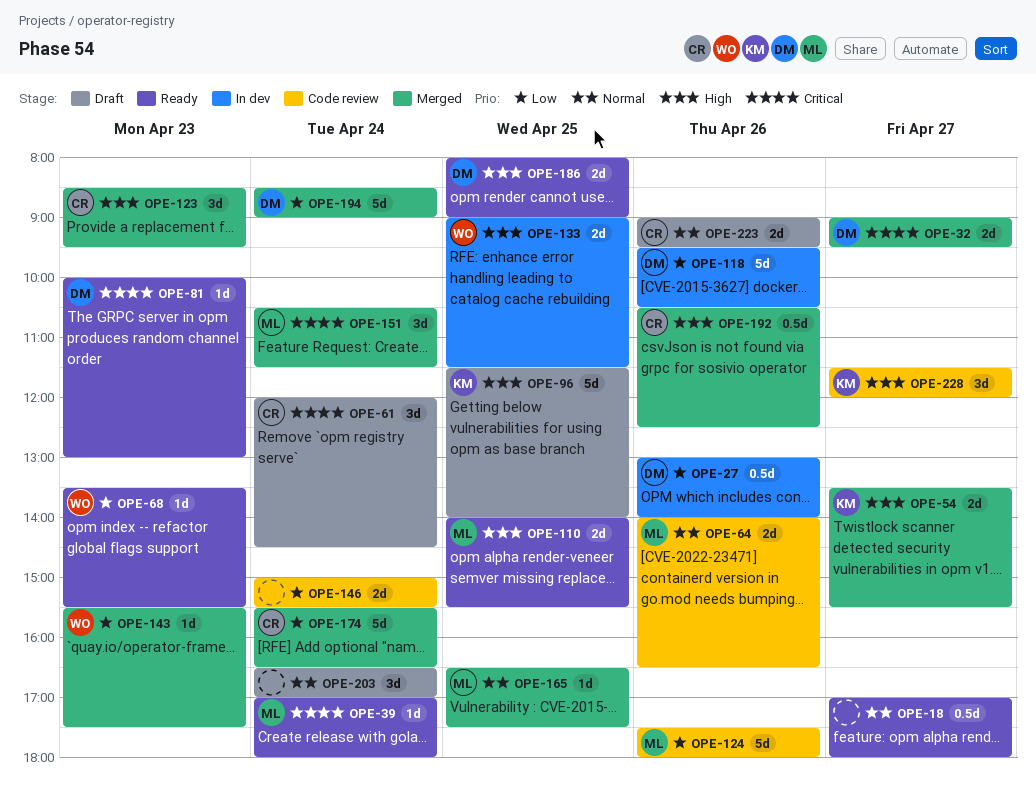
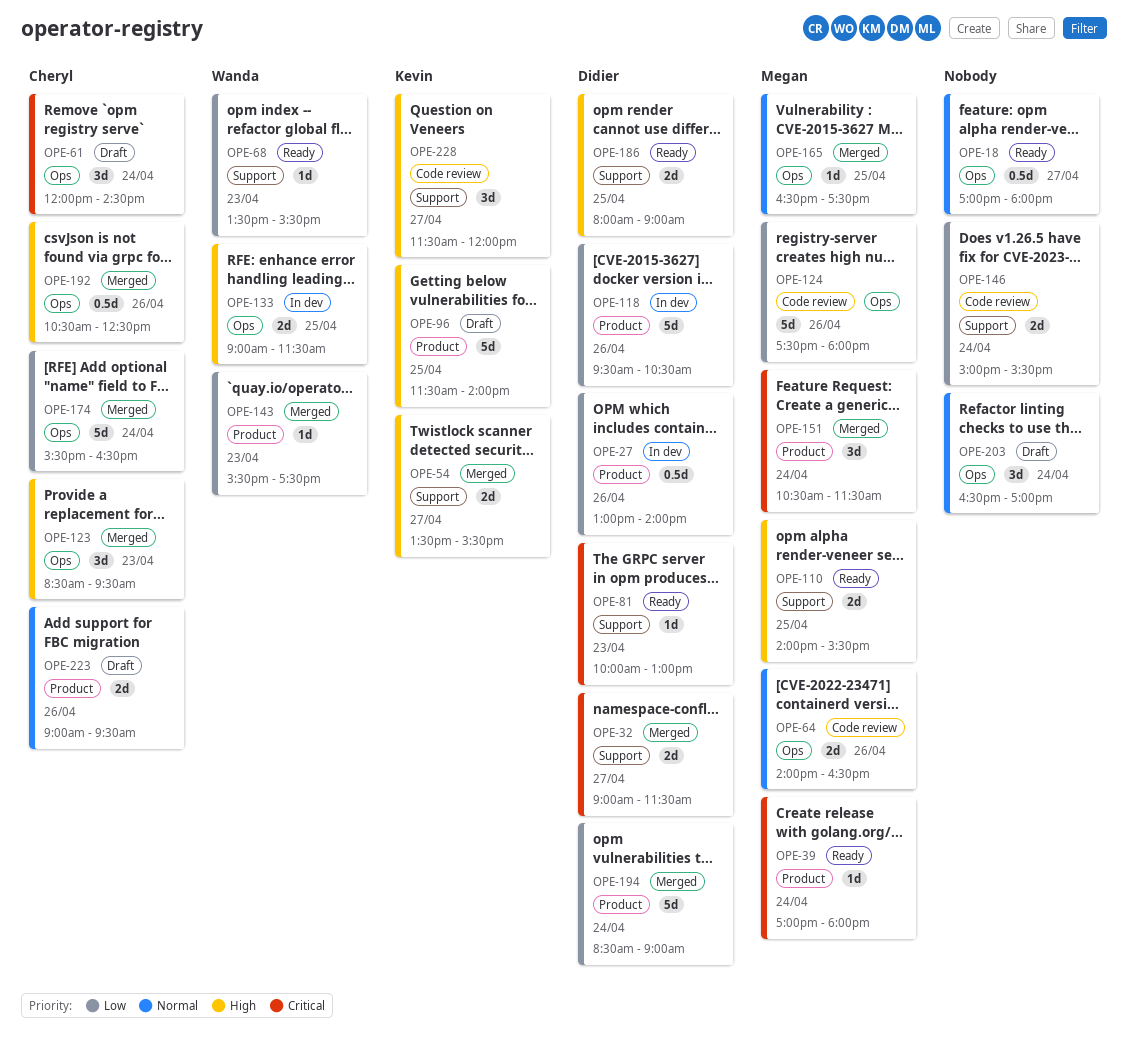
OPE-32, ends: 09:30 -> 11:30

